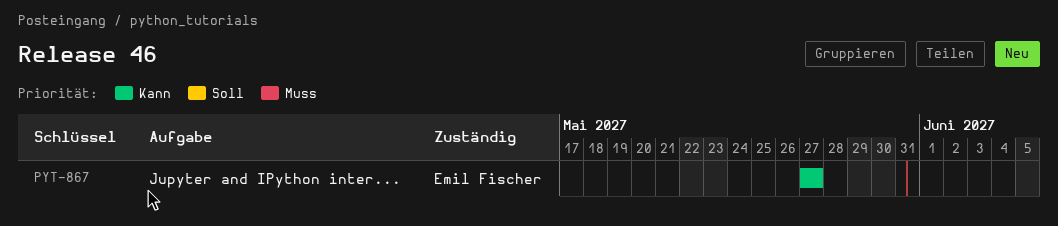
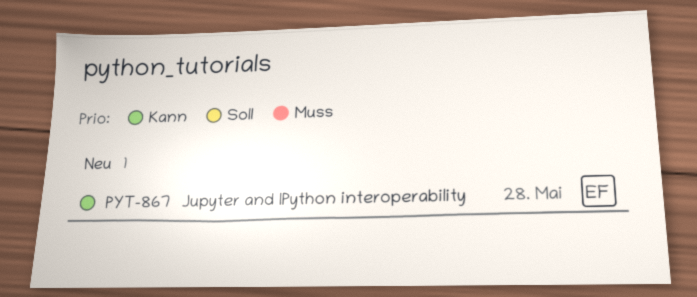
PYT-867, due: May 27 -> May 28

